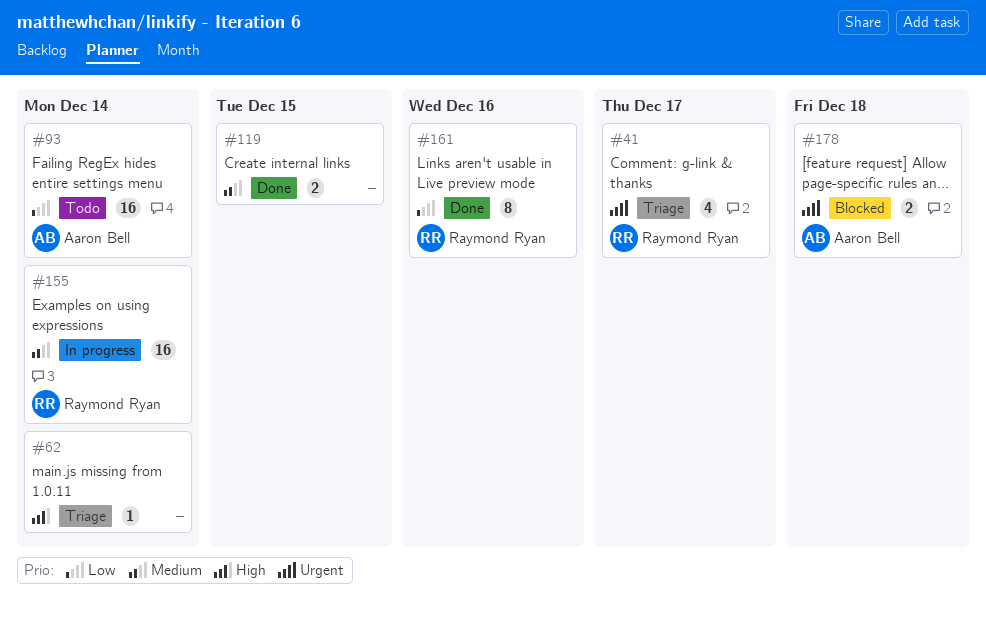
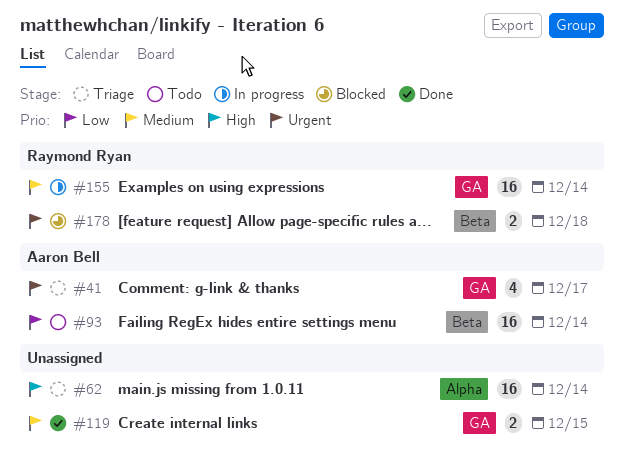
#41, owner: Raymond Ryan -> Aaron Bell
#62, estimate: 1 -> 16
#161: present -> none
#178, owner: Aaron Bell -> Raymond Ryan

